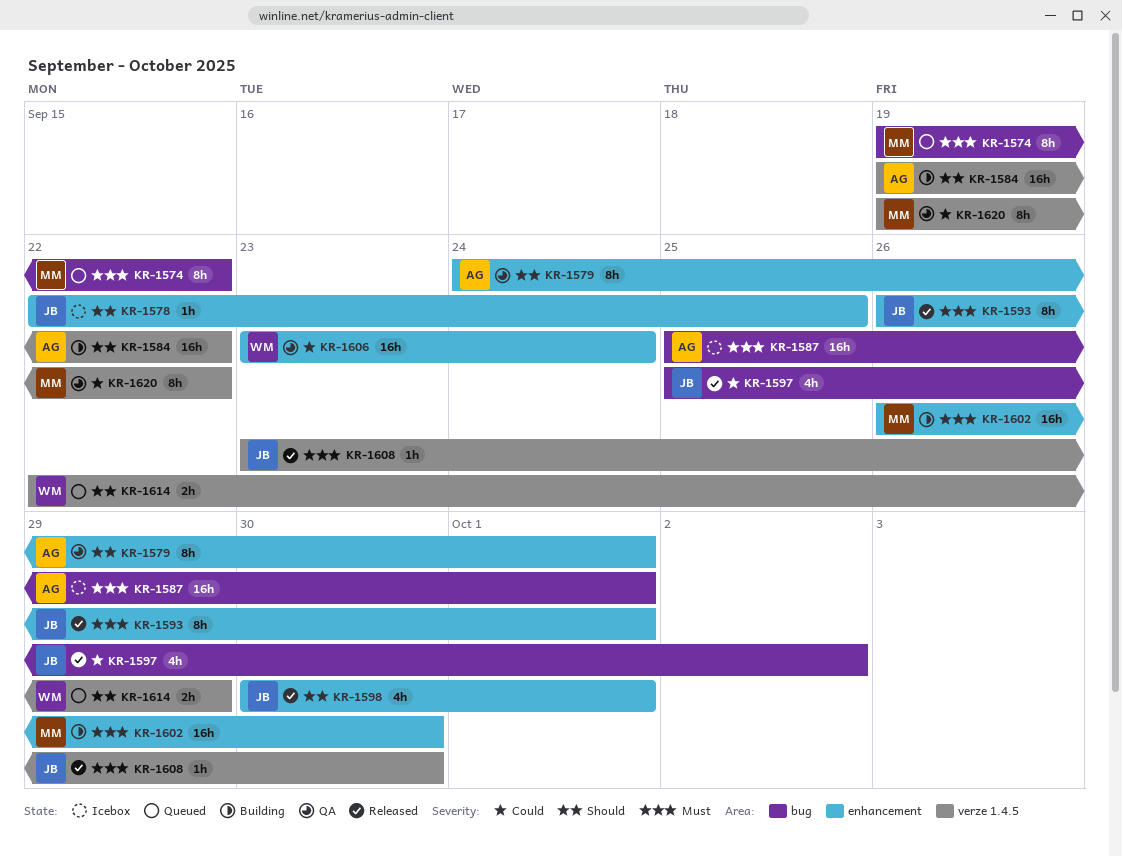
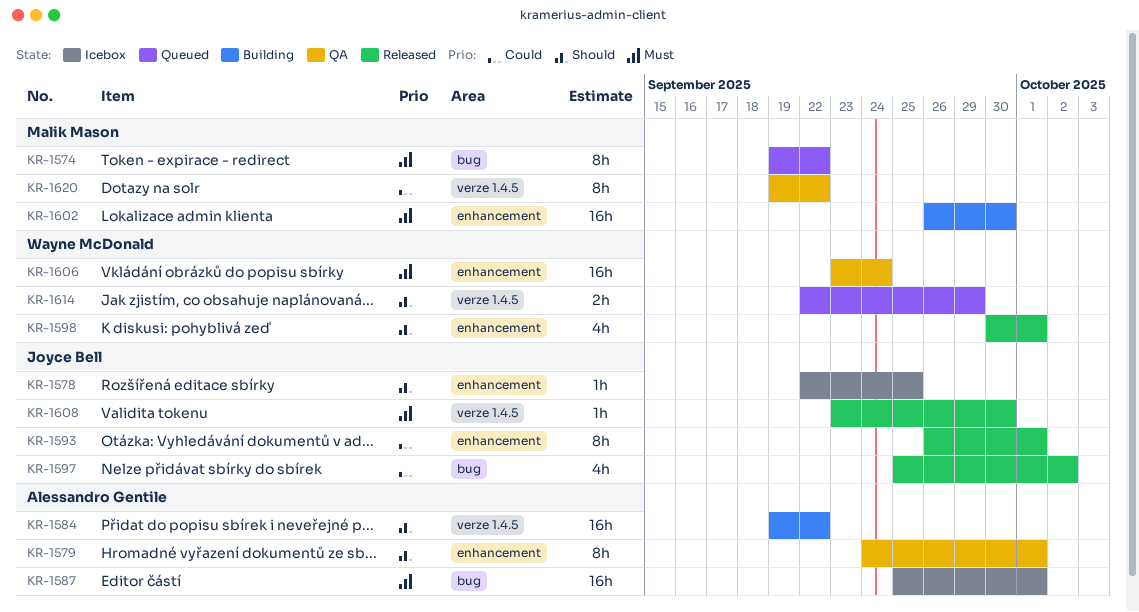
KR-1593, priority: Must -> Could
KR-1598, owner: Joyce Bell -> Wayne McDonald
KR-1606, priority: Could -> Must

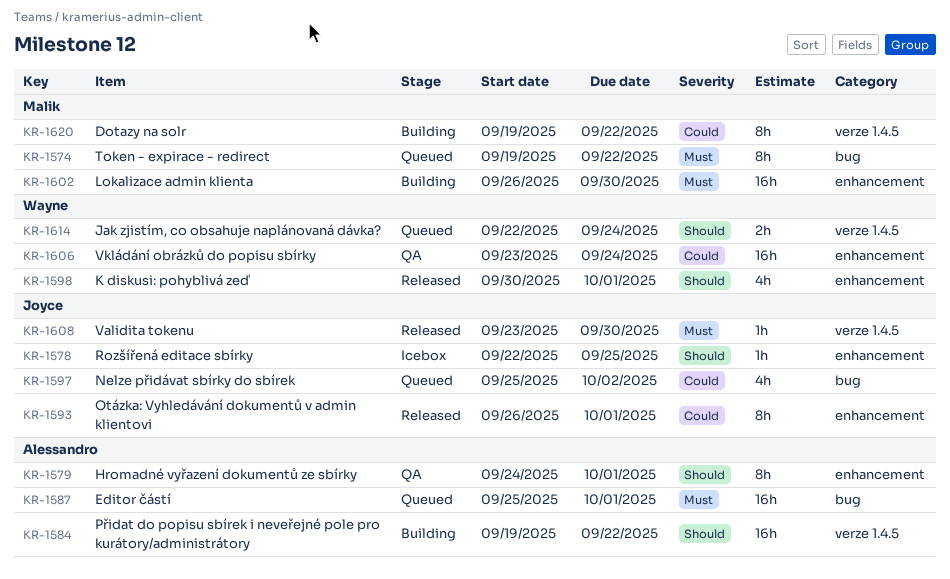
KR-1587, status: Icebox -> Queued
KR-1597, status: Released -> Queued
KR-1606, priority: Must -> Could
KR-1614, due: Sep 29 -> Sep 24
KR-1620, status: QA -> Building

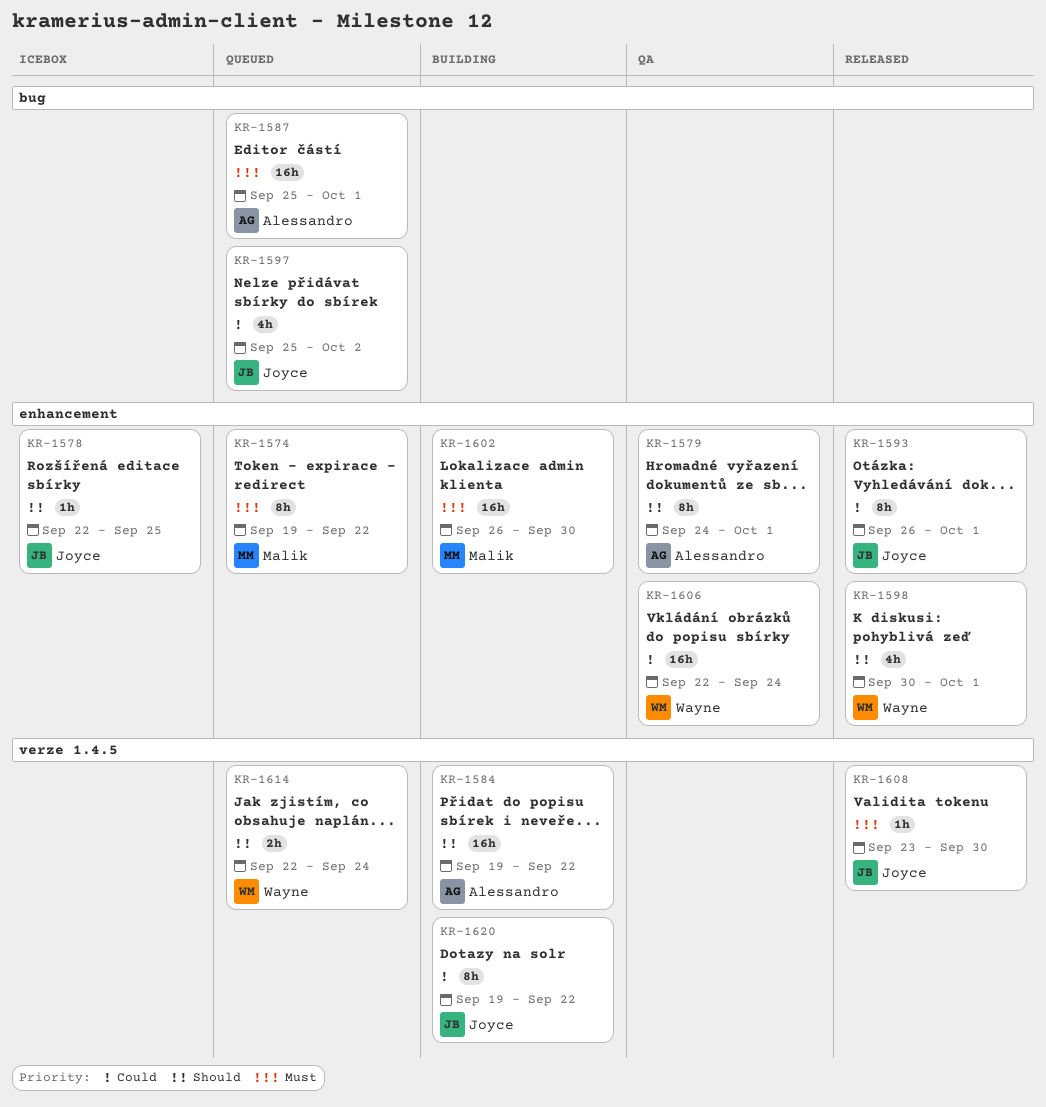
KR-1574, label: bug -> enhancement
KR-1606, start: Sep 23 -> Sep 22
KR-1620, owner: Malik -> Joyce

